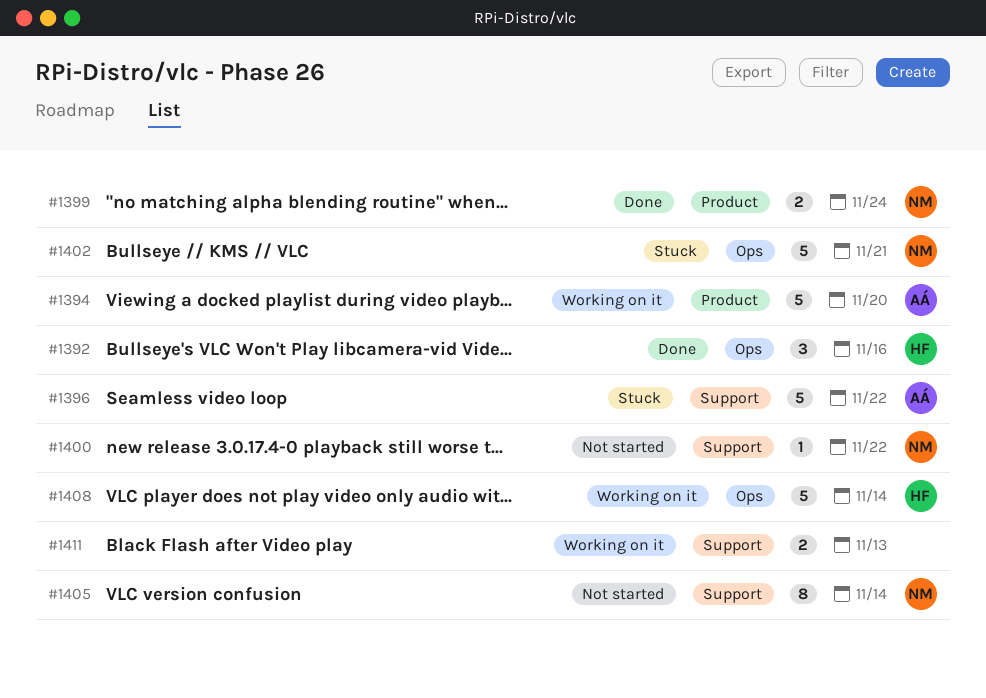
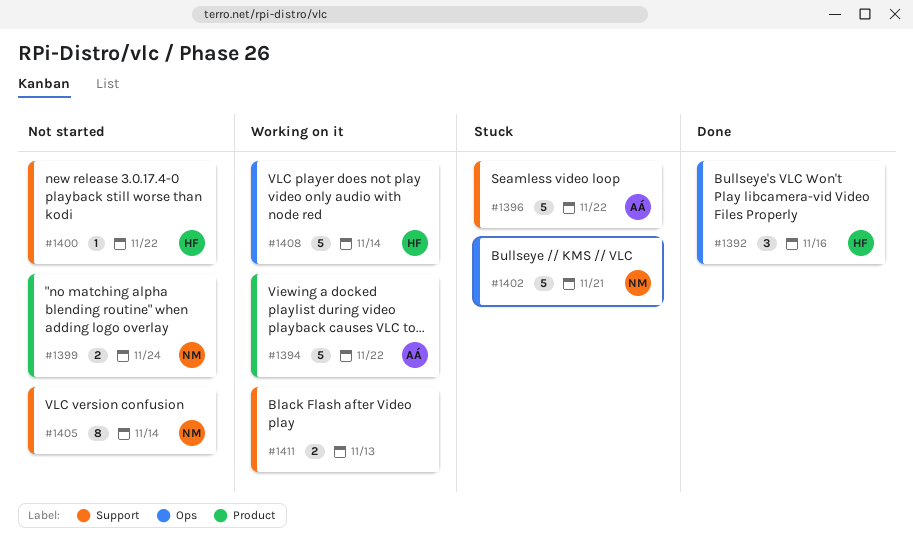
#1394, due: Nov 20 -> Nov 22
#1399, status: Done -> Not started
#1400, owner: NM -> HF

